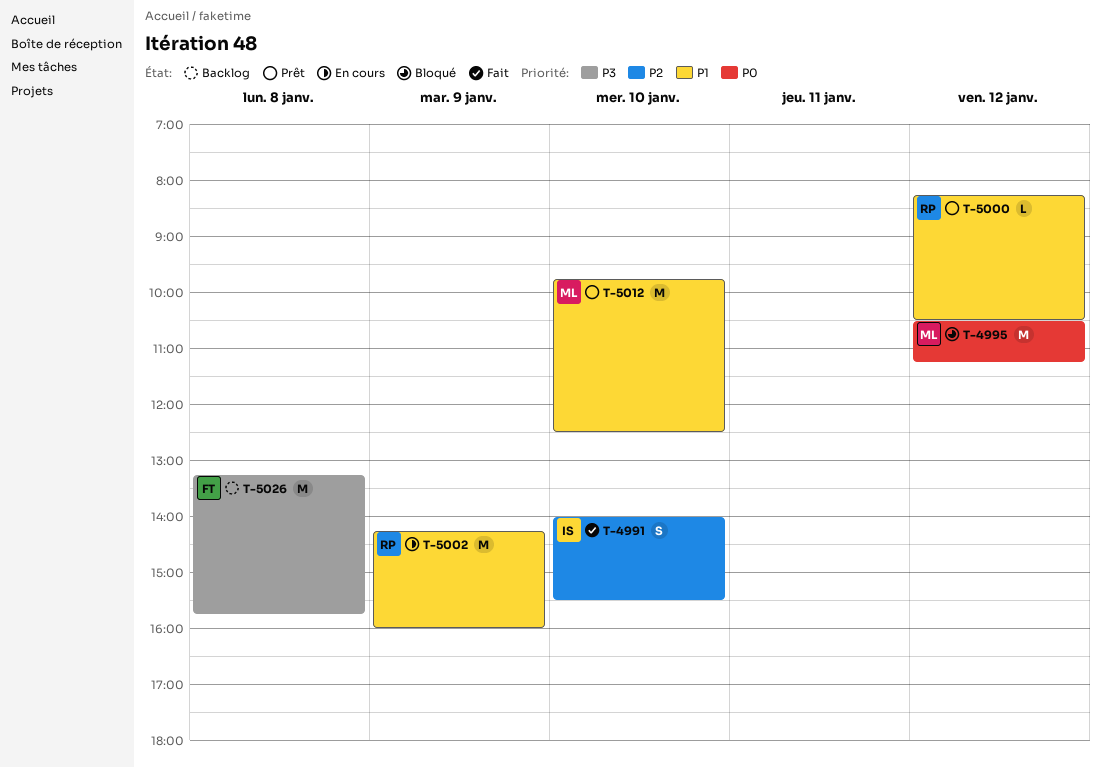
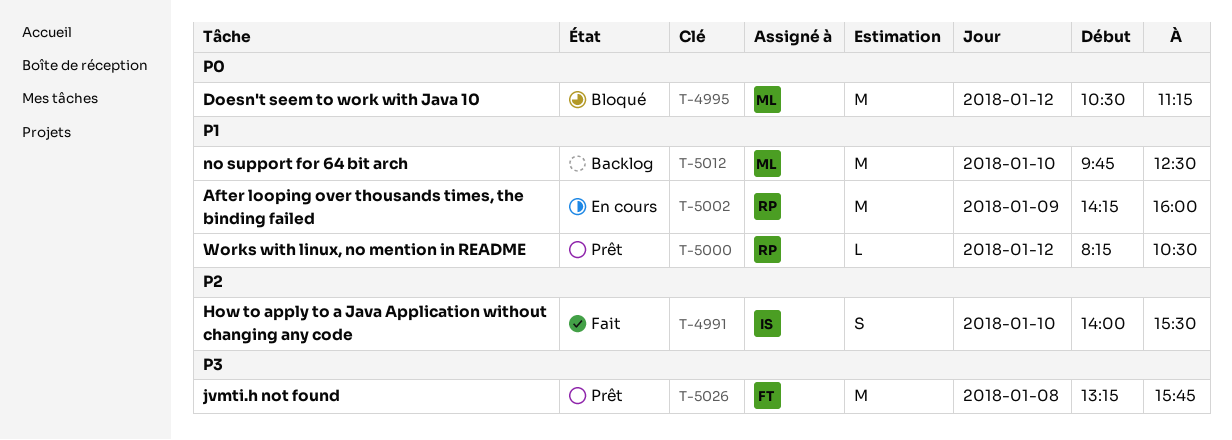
T-5012, status: Prêt -> Backlog
T-5026, status: Backlog -> Prêt

